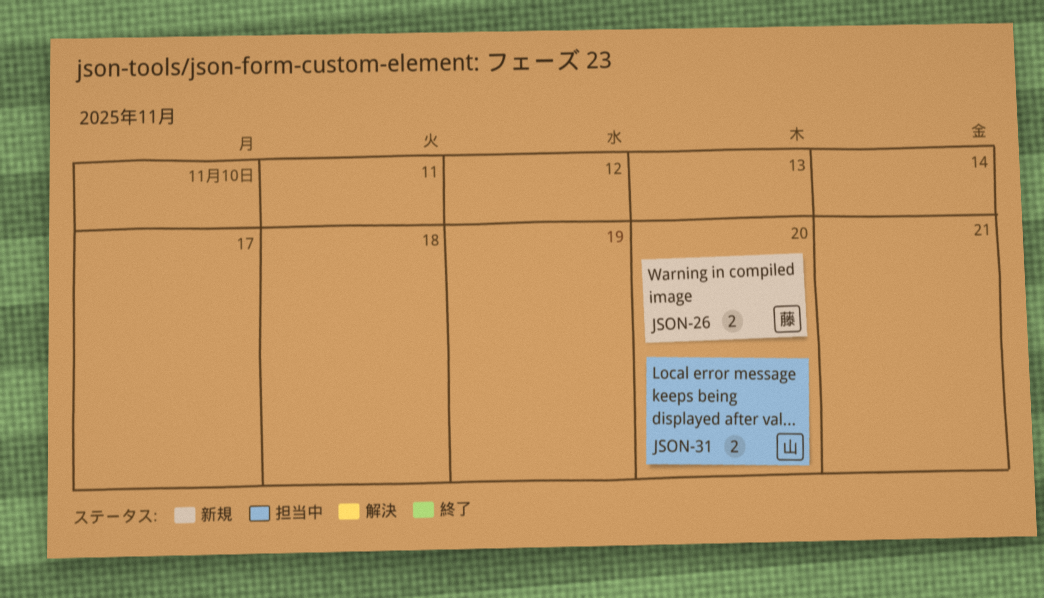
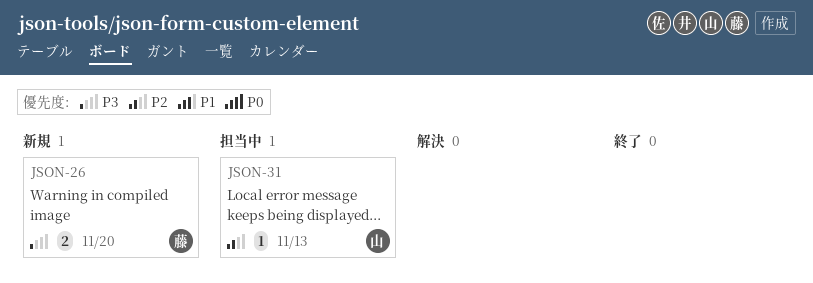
JSON-31, estimate: 2 -> 1
JSON-31, due: Nov 20 -> Nov 13

